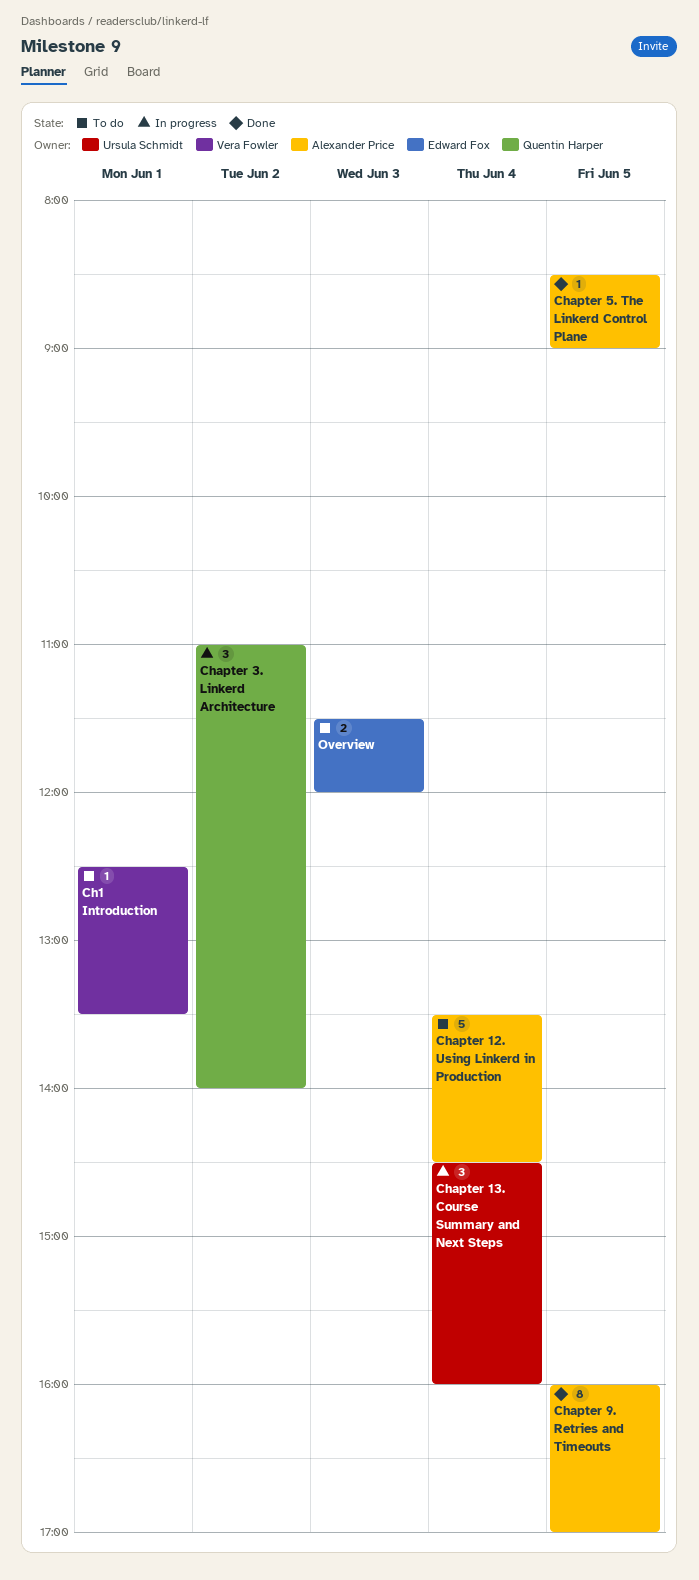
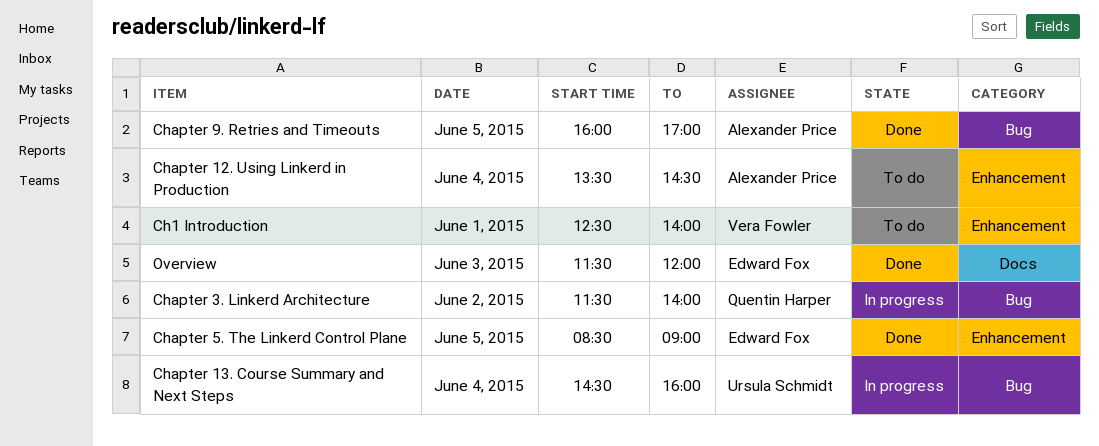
Ch1 Introduction, ends: 13:30 -> 14:00
Chapter 3. Linkerd Architecture, begins: 11:00 -> 11:30
Chapter 5. The Linkerd Control Plane, owner: Alexander Price -> Edward Fox
Overview, status: To do -> Done

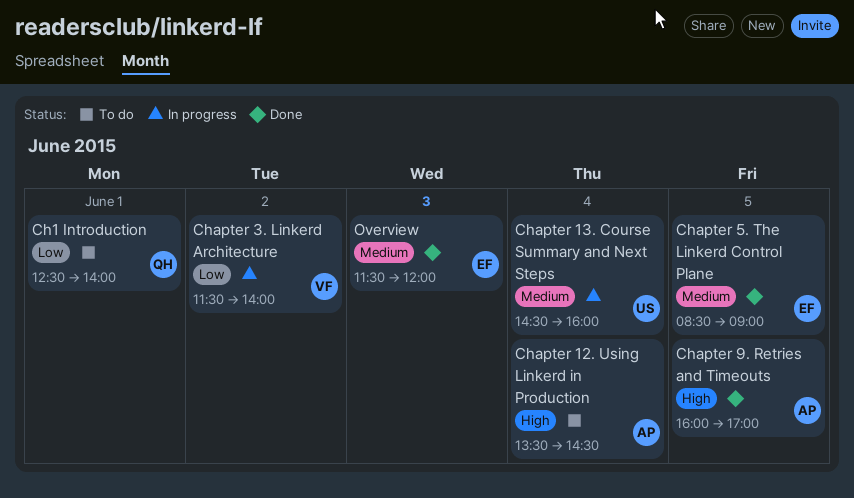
Ch1 Introduction, owner: Vera Fowler -> Quentin Harper
Chapter 3. Linkerd Architecture, owner: Quentin Harper -> Vera Fowler

